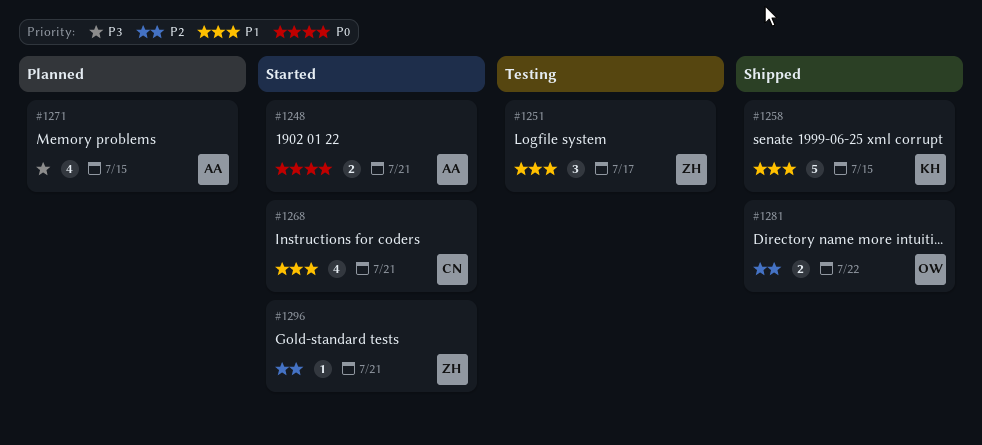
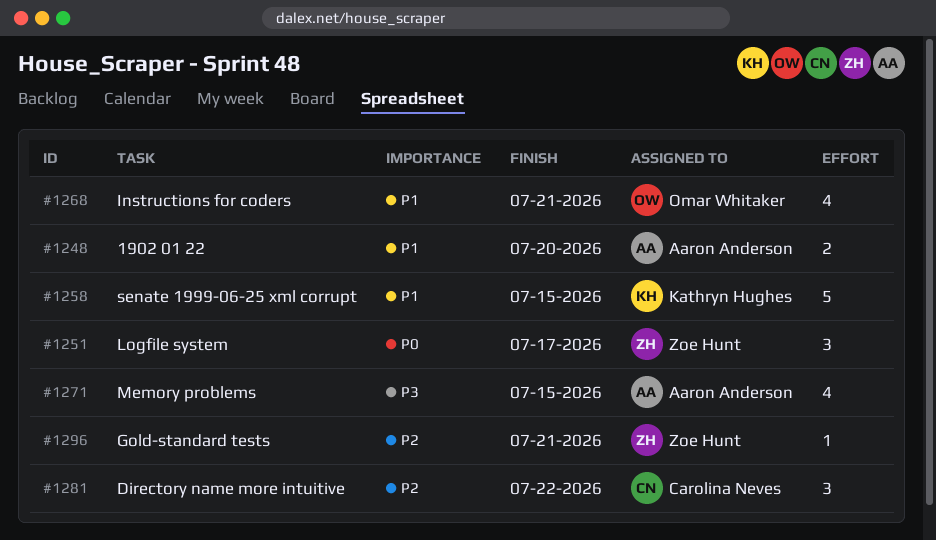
#1248, priority: P0 -> P1
#1248, due: Jul 21 -> Jul 20
#1251, priority: P1 -> P0
#1268, owner: Carolina Neves -> Omar Whitaker
#1281, owner: Omar Whitaker -> Carolina Neves
#1281, estimate: 2 -> 3

